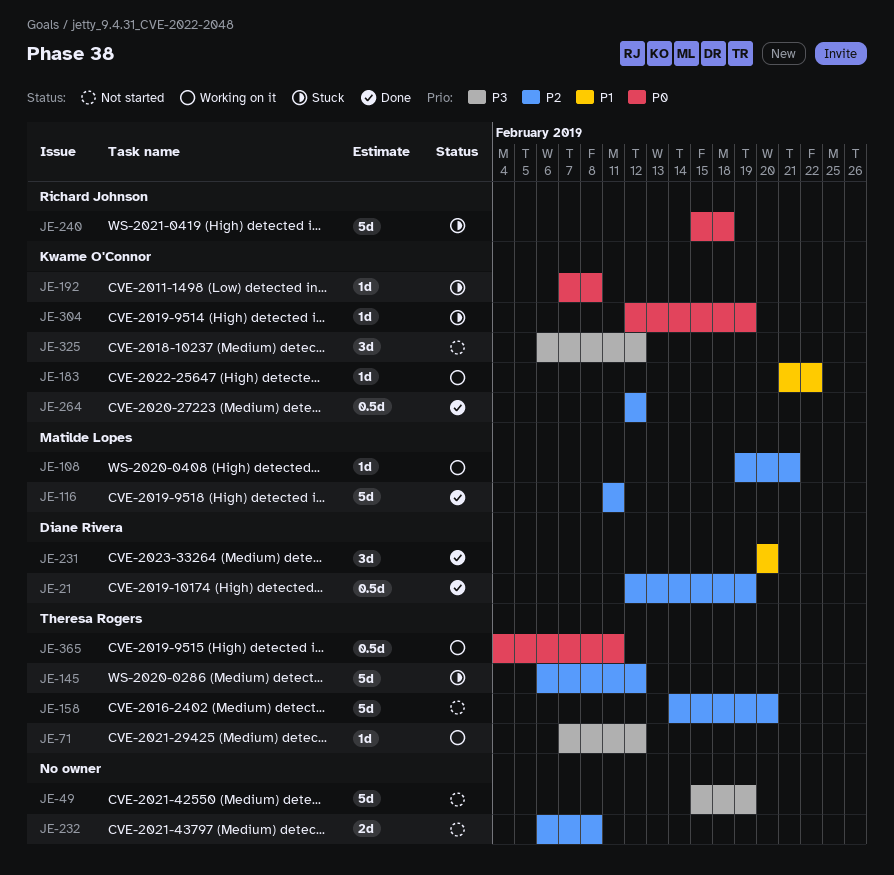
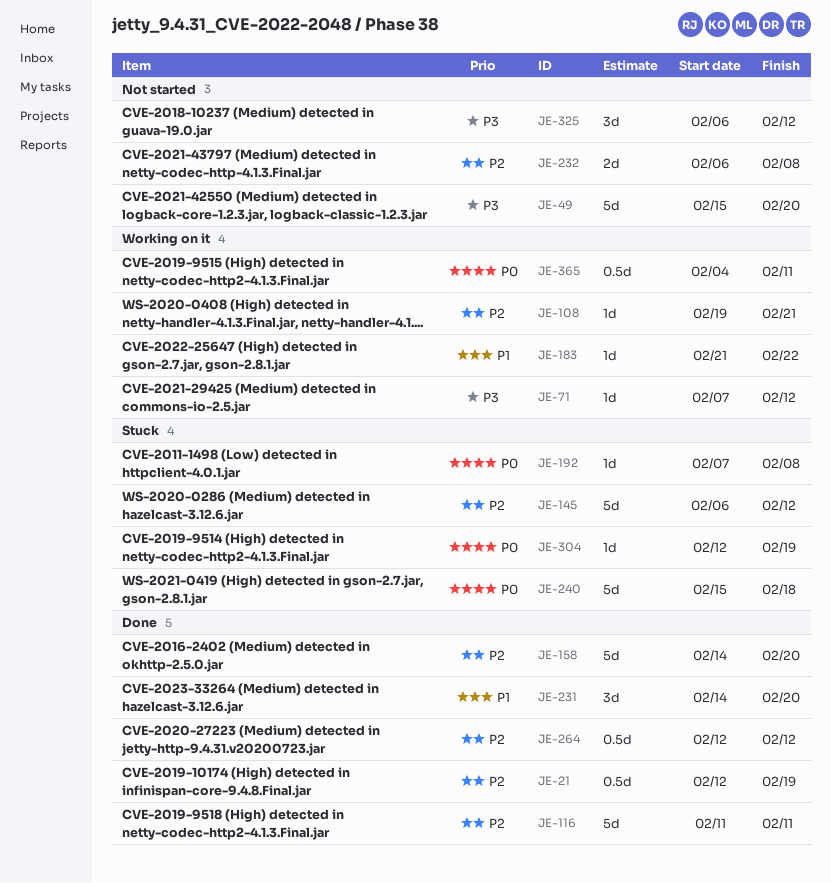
JE-49, due: Feb 19 -> Feb 20
JE-158, status: Not started -> Done
JE-231, start: Feb 20 -> Feb 14

